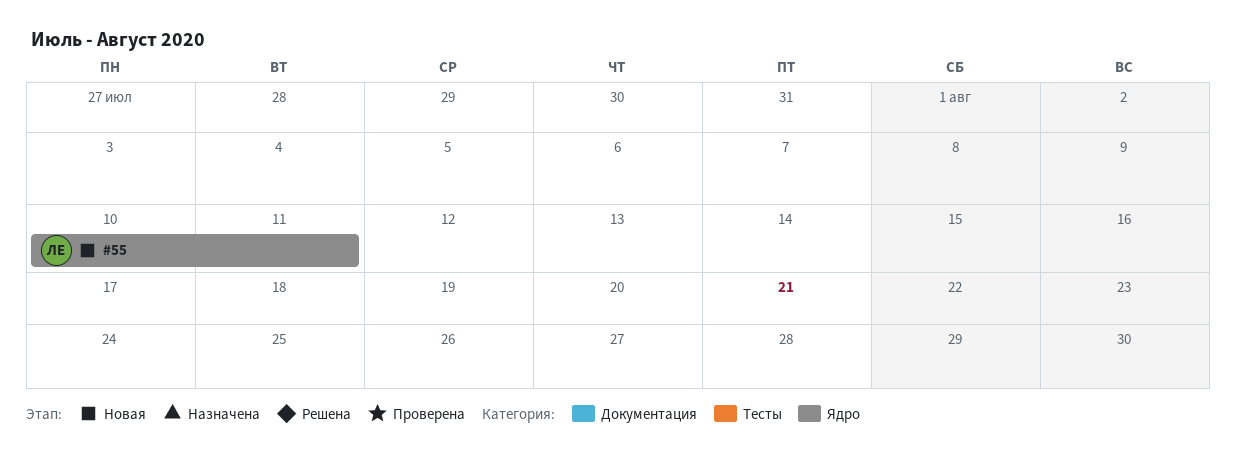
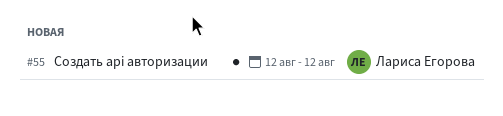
#55, start: Aug 10 -> Aug 12
#55, due: Aug 11 -> Aug 12

